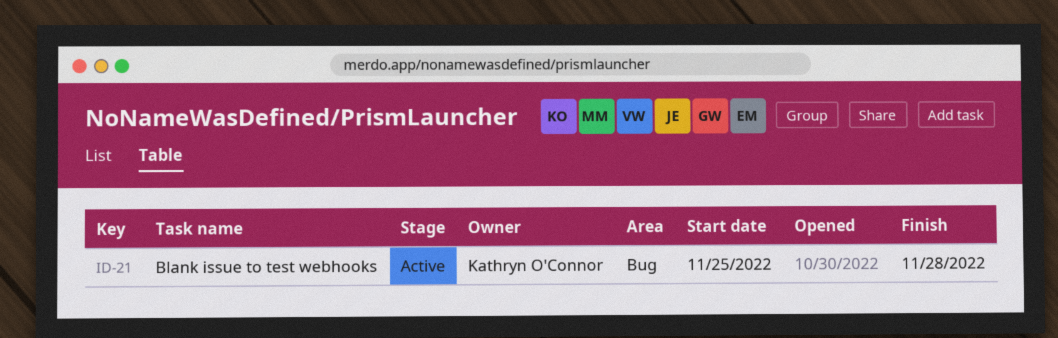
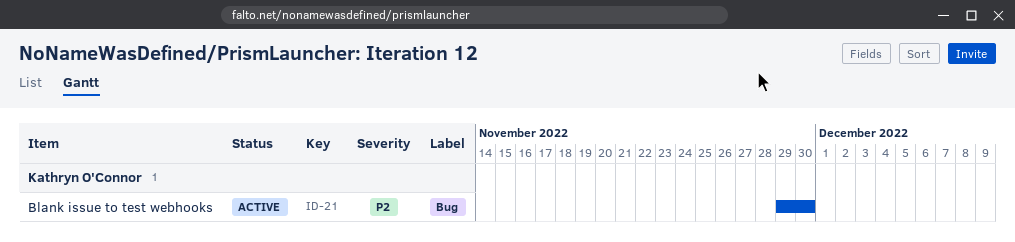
ID-21, start: Nov 25 -> Nov 29
ID-21, due: Nov 28 -> Nov 30

